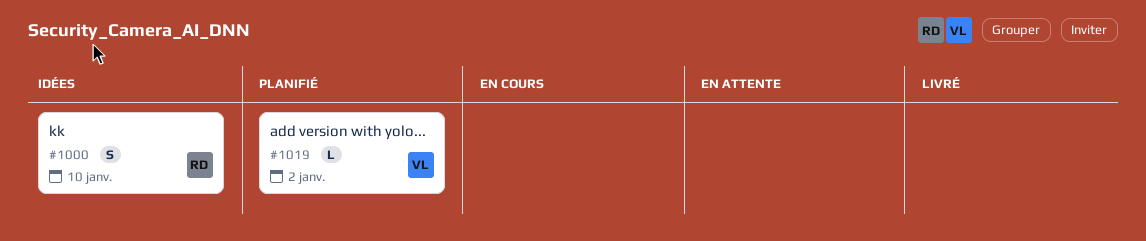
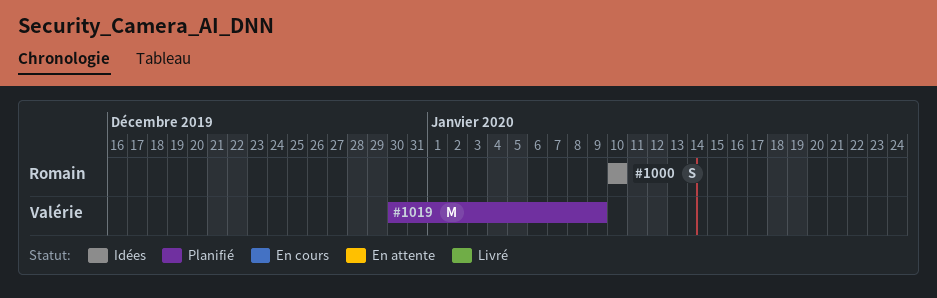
#1019, estimate: L -> M
#1019, due: Jan 2 -> Jan 9

